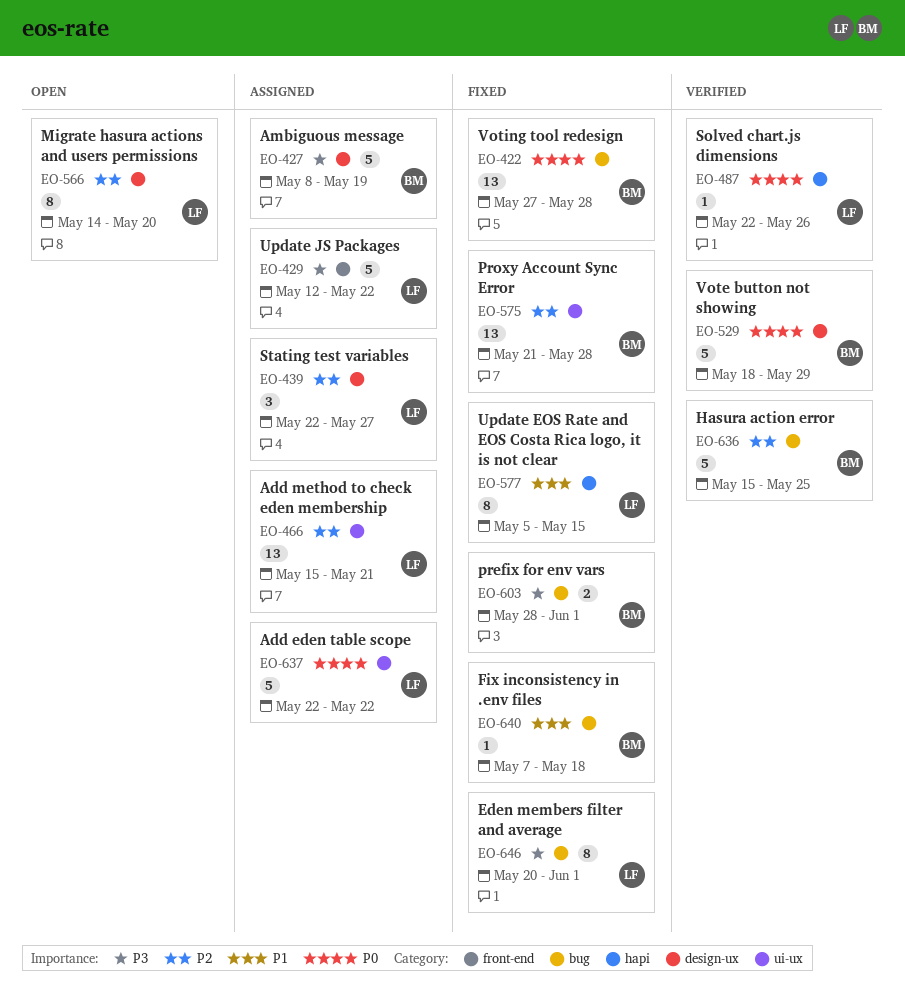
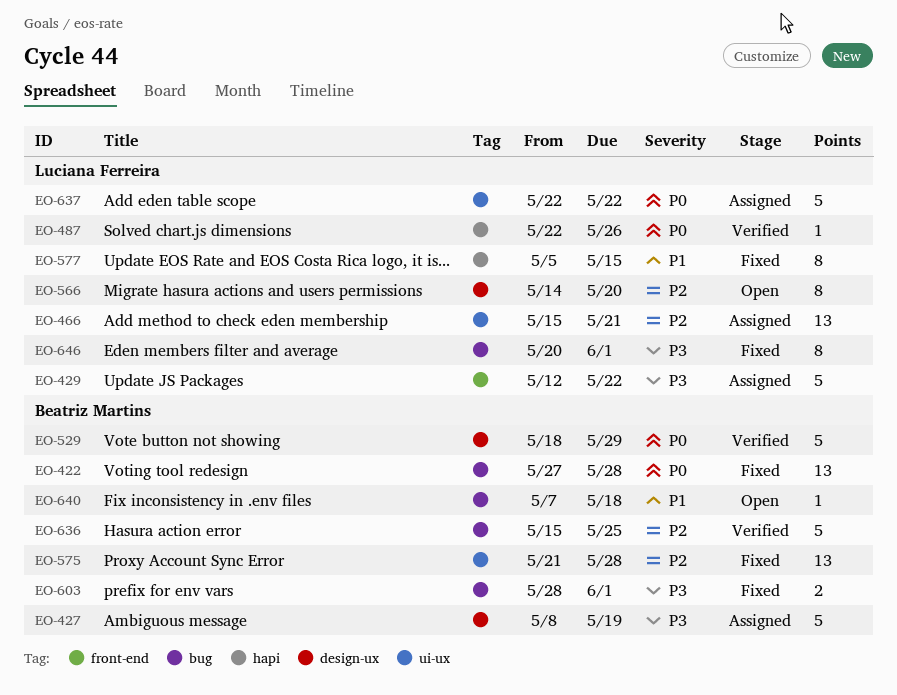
EO-439: present -> none
EO-640, status: Fixed -> Open

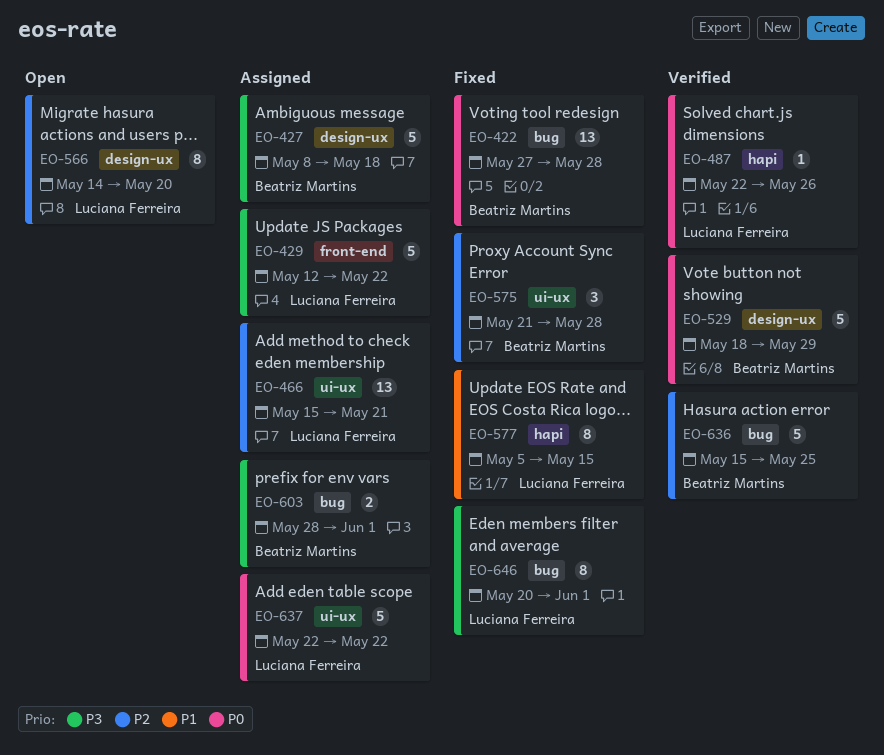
EO-427, due: May 19 -> May 18
EO-575, estimate: 13 -> 3
EO-603, status: Fixed -> Assigned
EO-640: present -> none

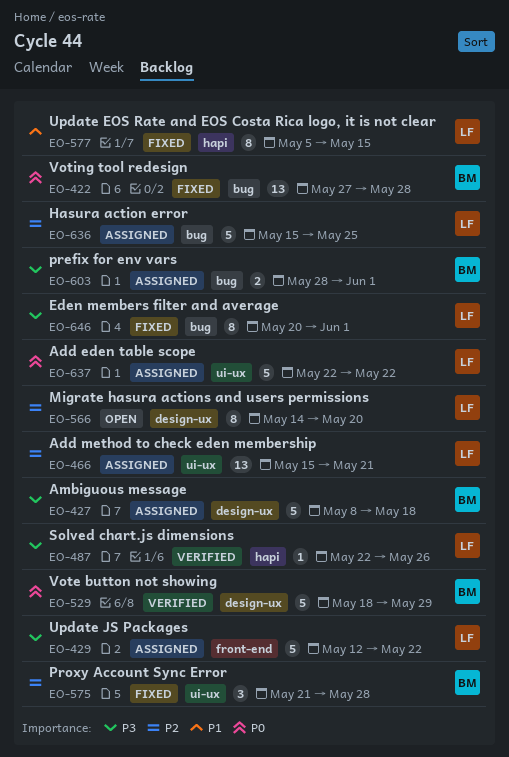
EO-487, priority: P0 -> P3
EO-636, status: Verified -> Assigned
EO-636, owner: Beatriz Martins -> Luciana Ferreira

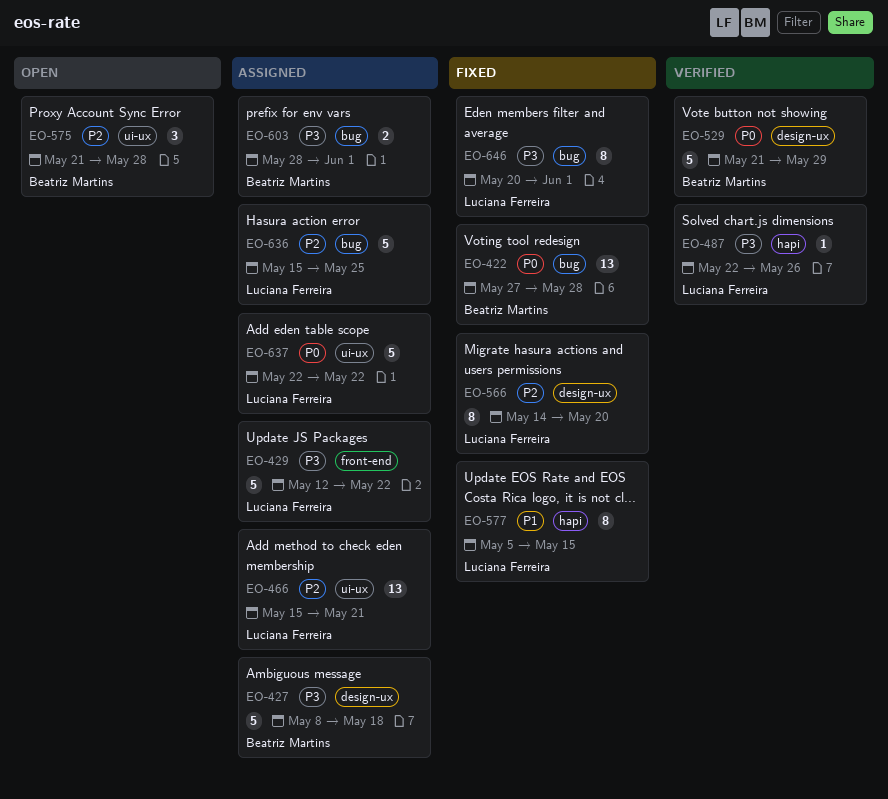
EO-529, start: May 18 -> May 21
EO-566, status: Open -> Fixed
EO-575, status: Fixed -> Open

